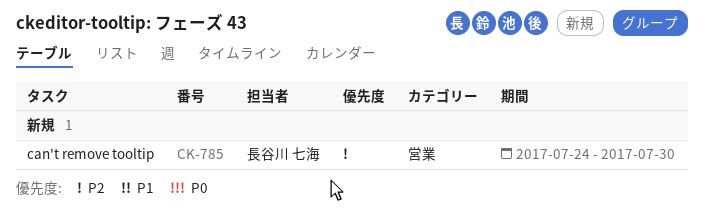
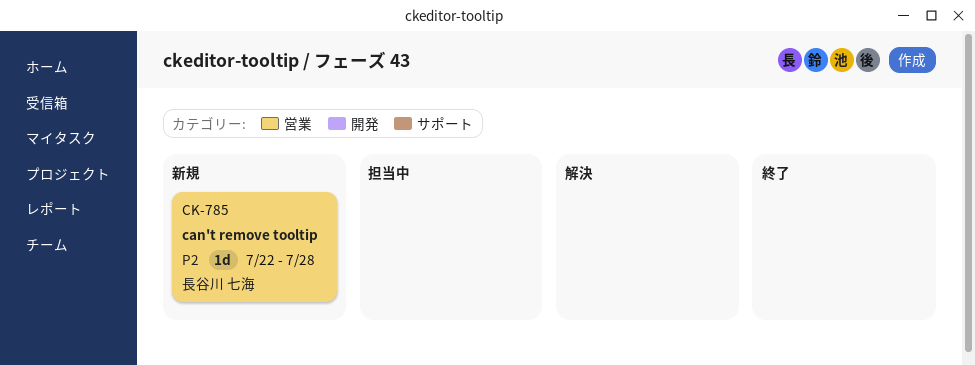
CK-785, start: Jul 24 -> Jul 22
CK-785, due: Jul 30 -> Jul 28

